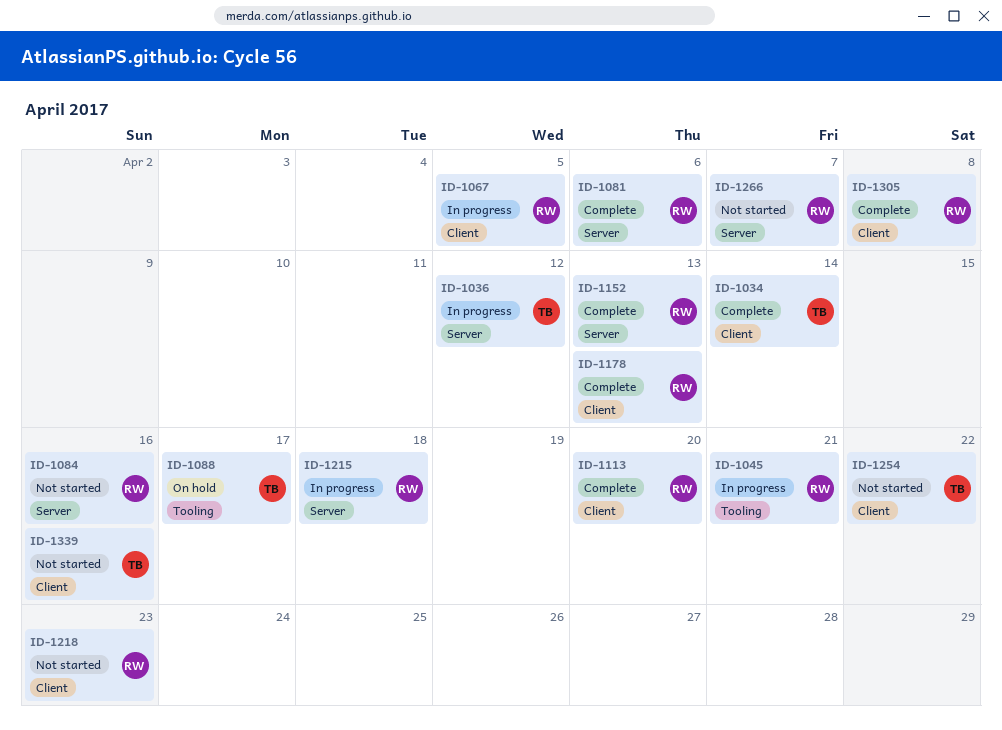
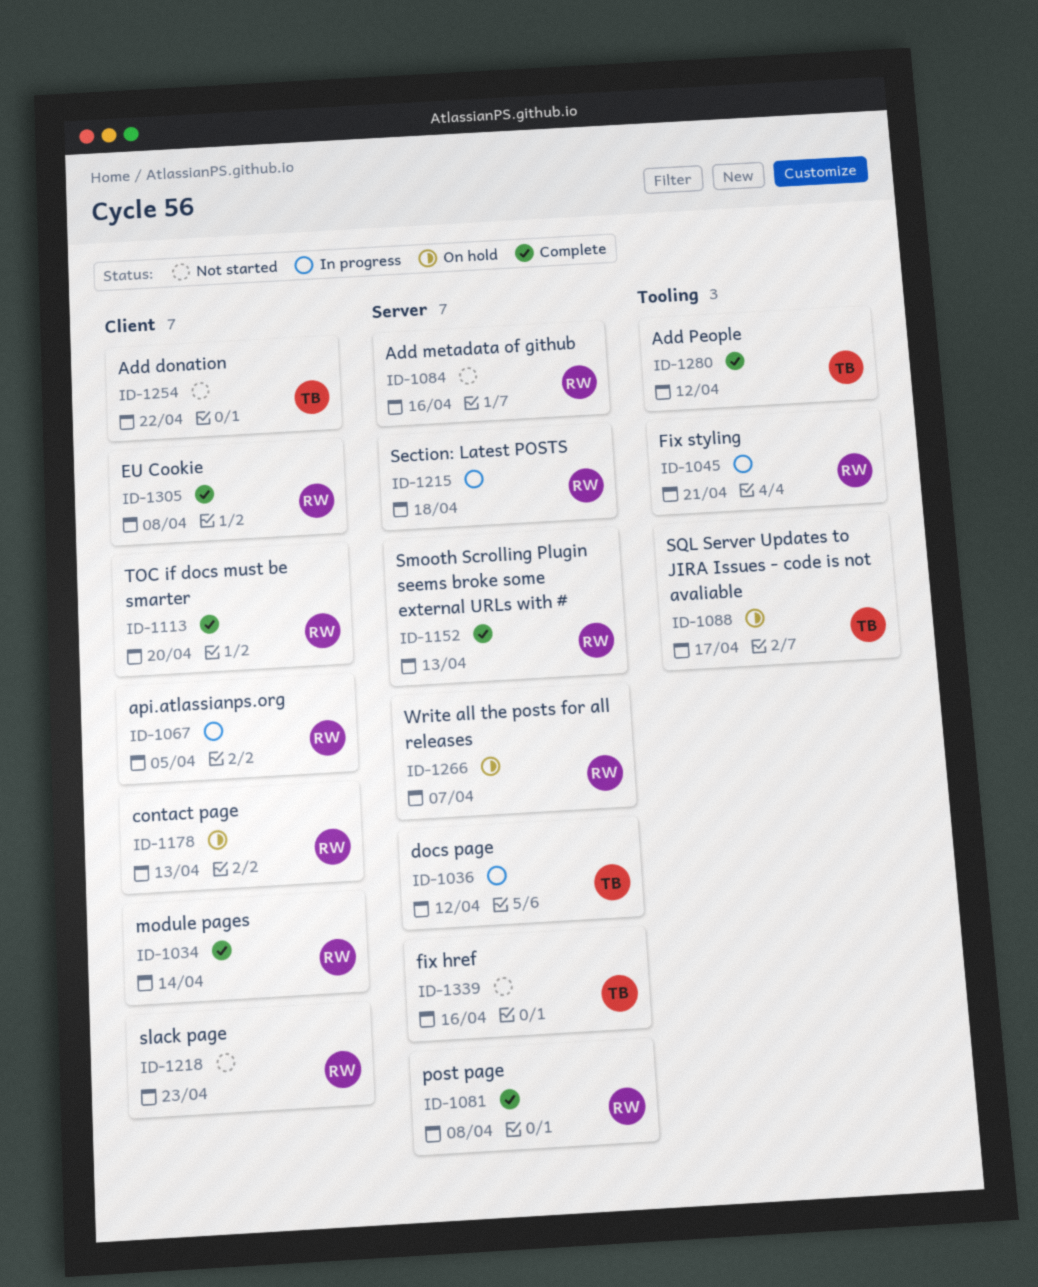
ID-1034, owner: TB -> RW
ID-1081, due: Apr 6 -> Apr 8
ID-1178, status: Complete -> On hold
ID-1266, status: Not started -> On hold
ID-1280: none -> present
ID-1339, label: Client -> Server

